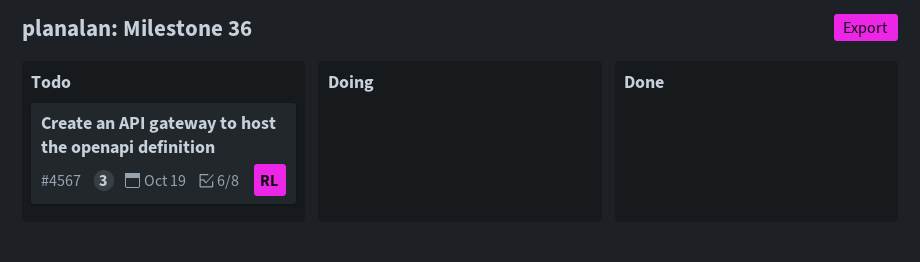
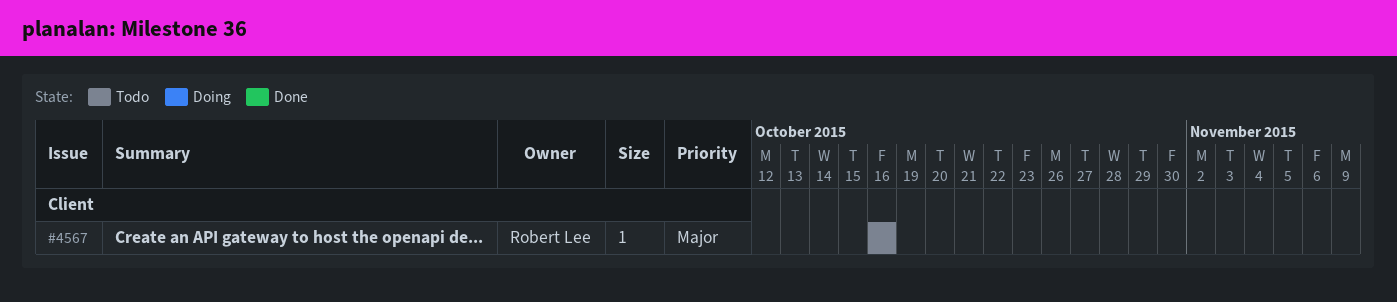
#4567, estimate: 3 -> 1
#4567, due: Oct 19 -> Oct 16

